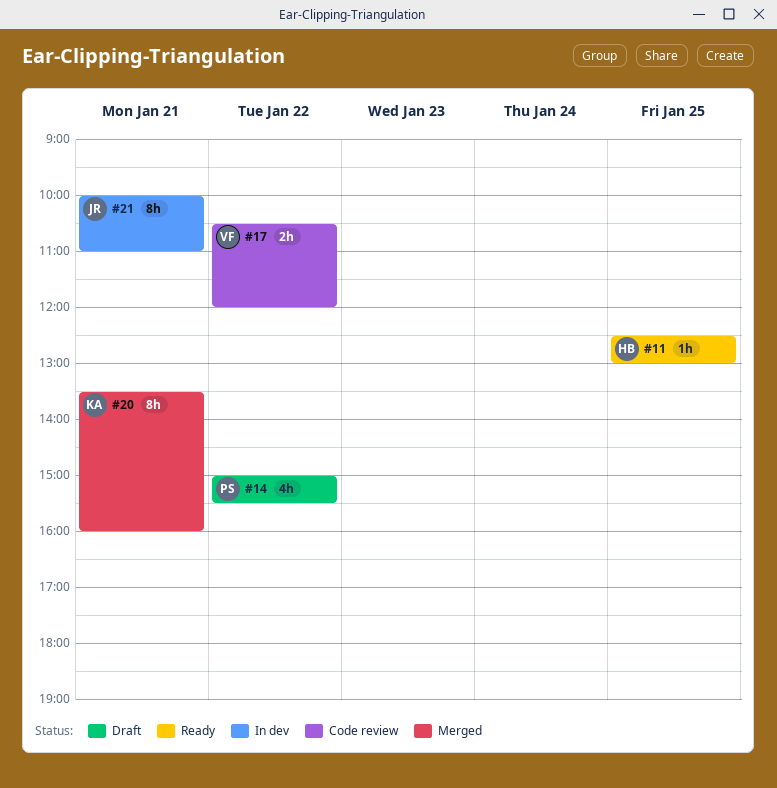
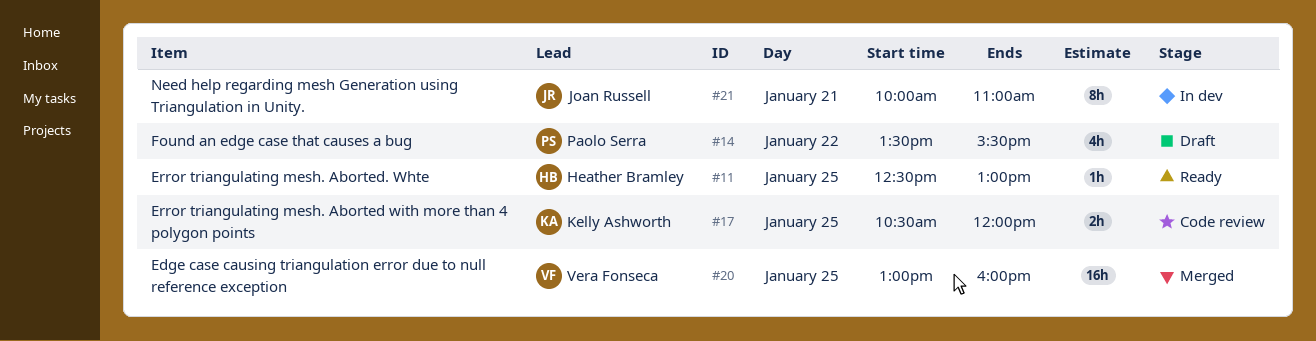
#14, begins: 15:00 -> 13:30
#17, owner: Vera Fonseca -> Kelly Ashworth
#17, day: Jan 22 -> Jan 25
#20, owner: Kelly Ashworth -> Vera Fonseca
#20, estimate: 8h -> 16h
#20, day: Jan 21 -> Jan 25
#20, begins: 13:30 -> 13:00

